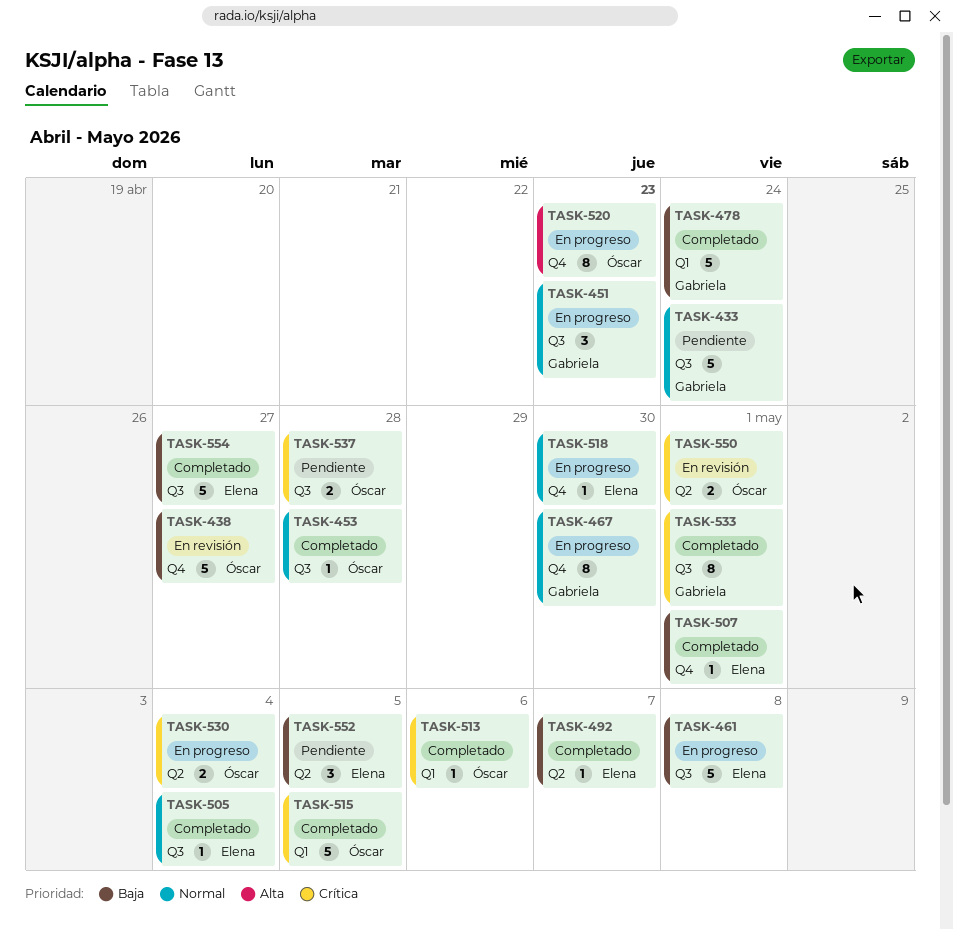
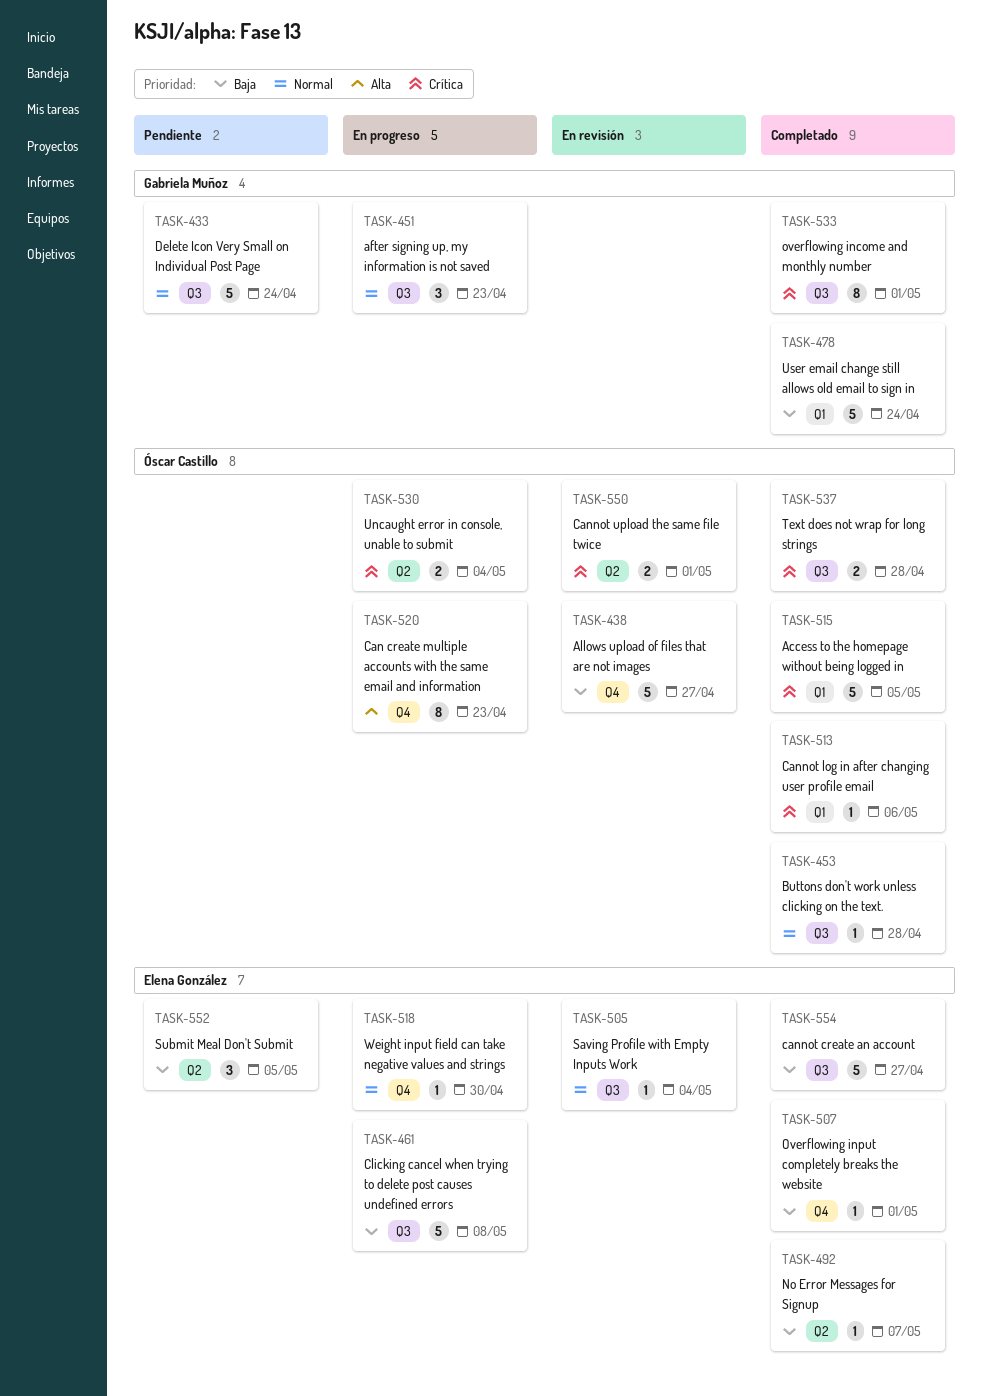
TASK-467: present -> none
TASK-505, status: Completado -> En revisión
TASK-537, status: Pendiente -> Completado

